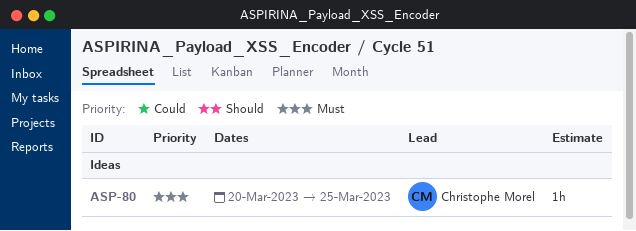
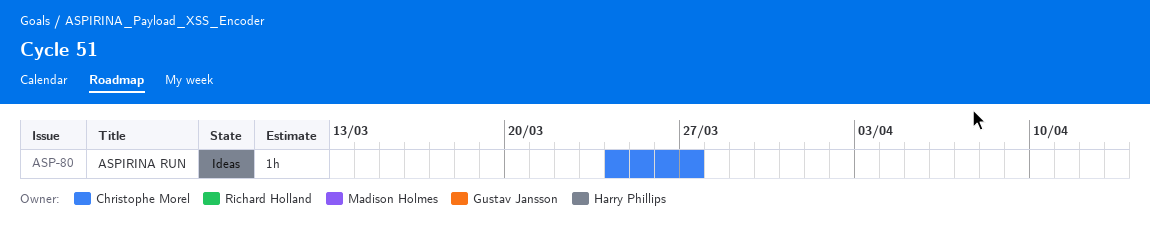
ASP-80, start: Mar 20 -> Mar 24
ASP-80, due: Mar 25 -> Mar 27

